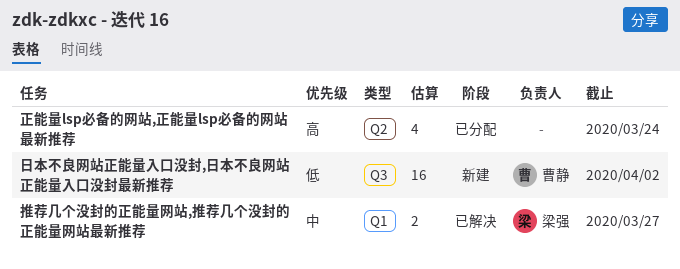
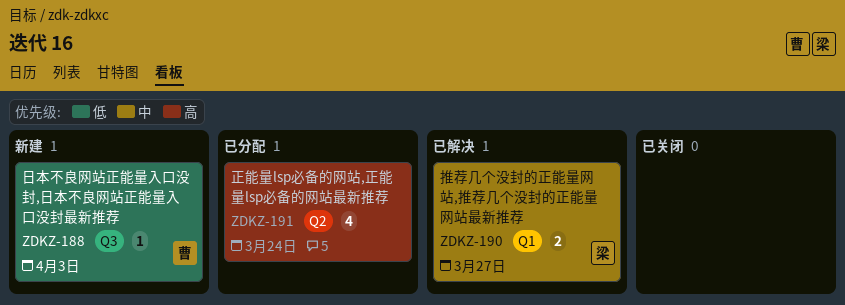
日本不良网站正能量入口没封,日本不良网站正能量入口没封最新推荐, estimate: 16 -> 1
日本不良网站正能量入口没封,日本不良网站正能量入口没封最新推荐, due: Apr 2 -> Apr 3

